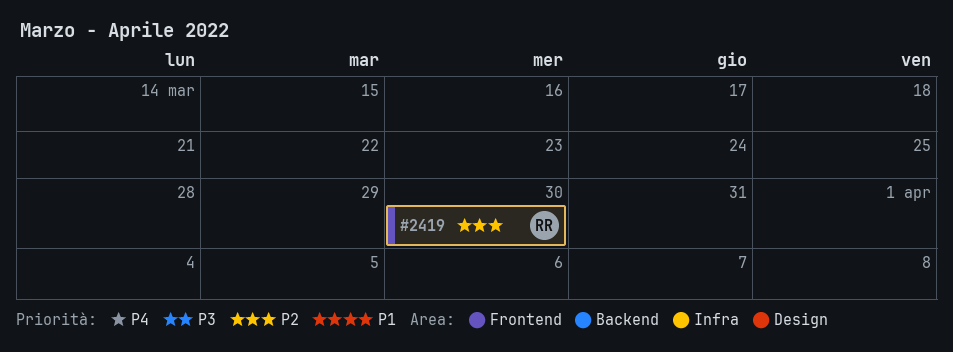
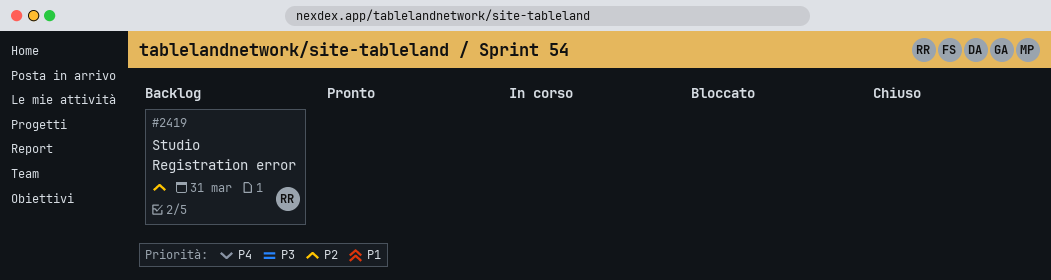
#2419, due: Mar 30 -> Mar 31

